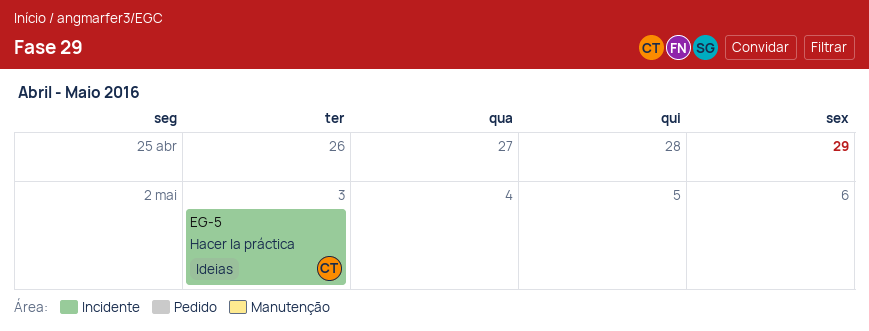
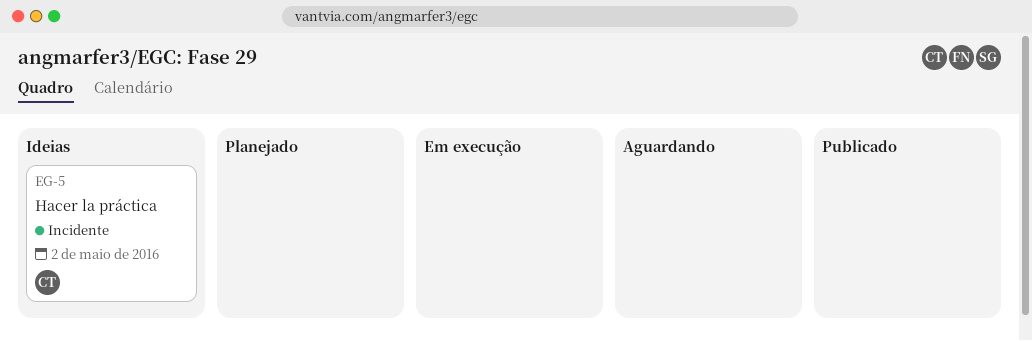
EG-5, due: May 3 -> May 2

